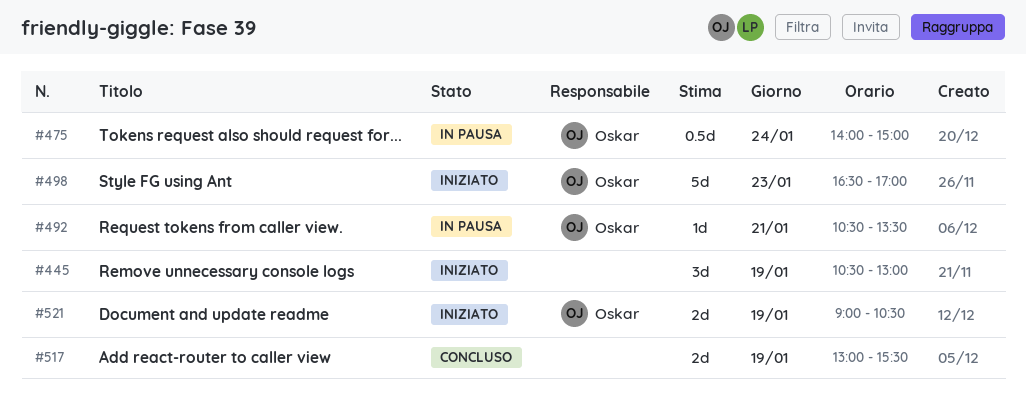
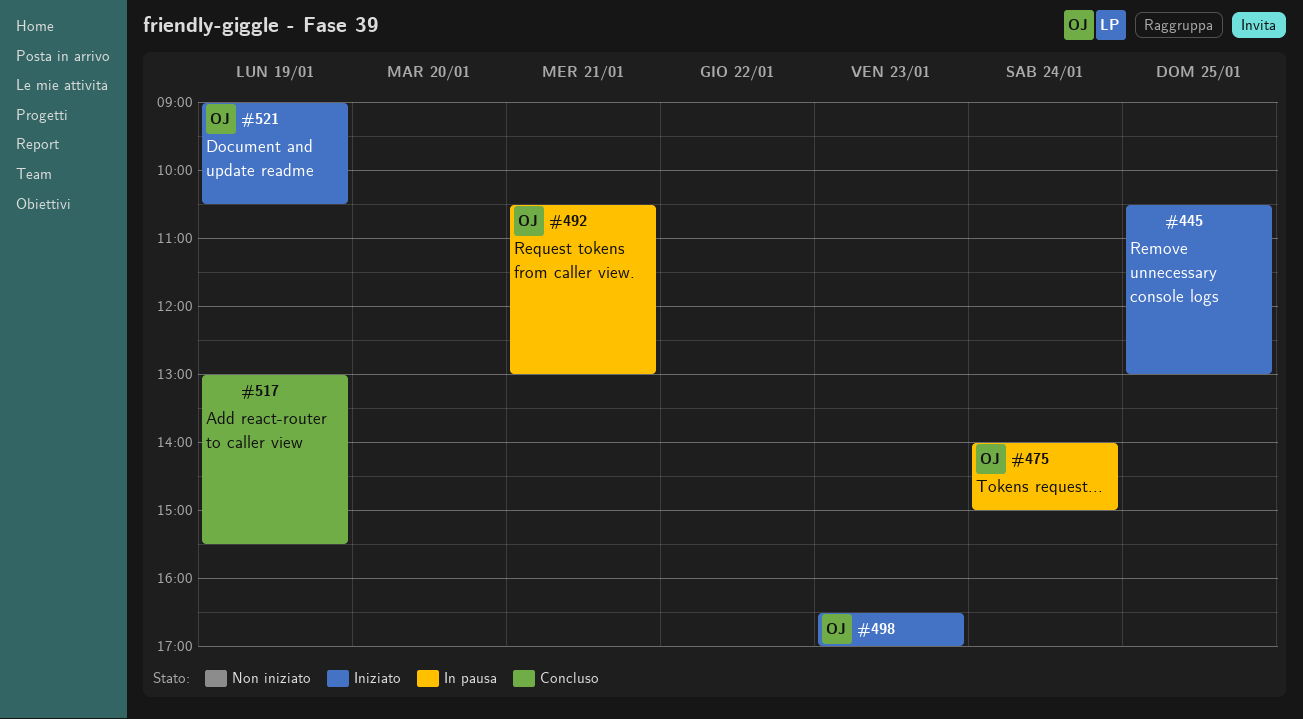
#445, day: Jan 19 -> Jan 25
#492, ends: 13:30 -> 13:00

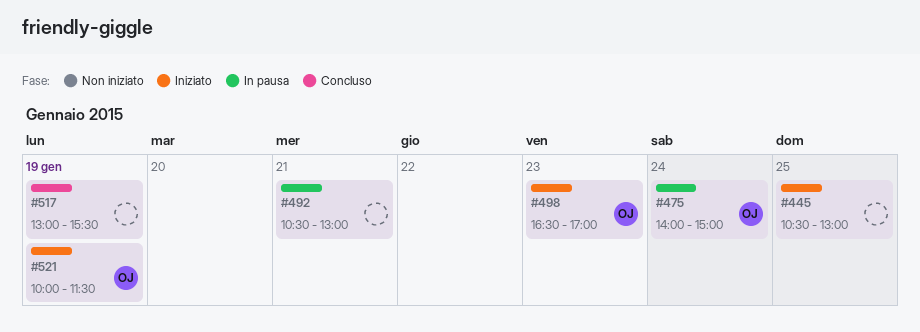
#492, owner: OJ -> none
#521, begins: 09:00 -> 10:00
#521, ends: 10:30 -> 11:30

